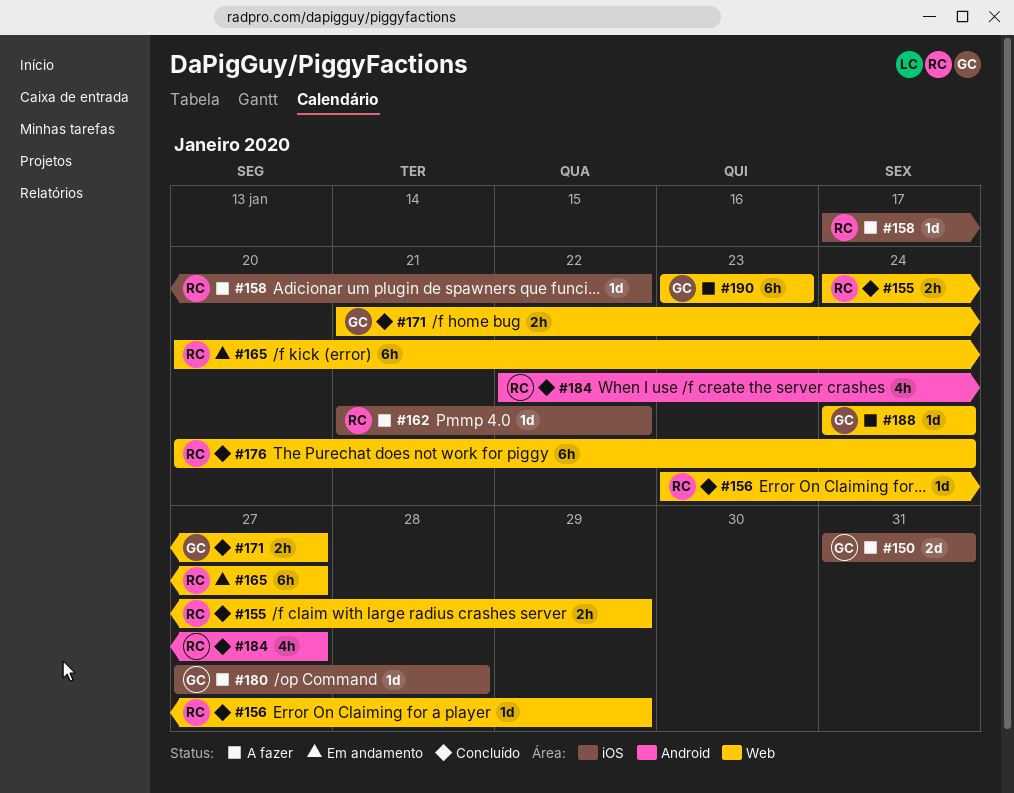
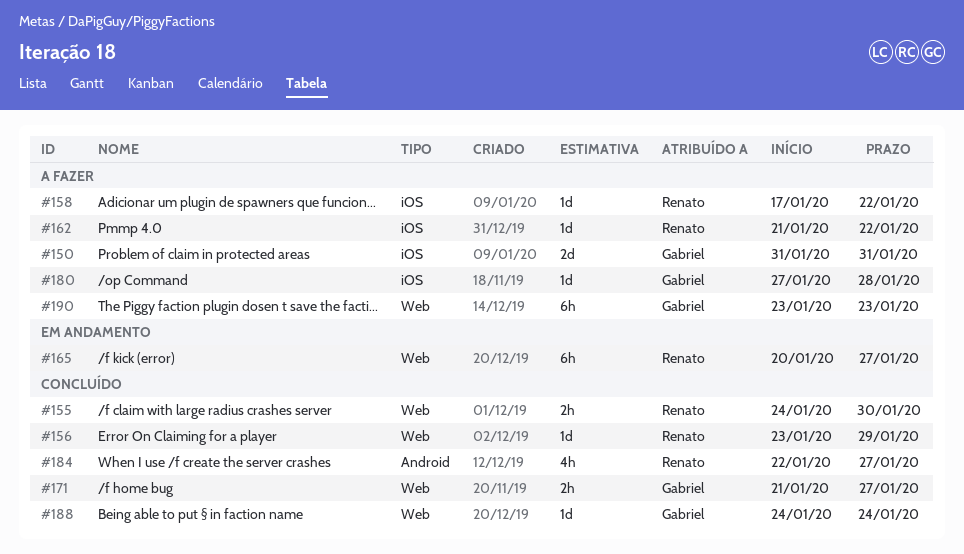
#155, due: Jan 29 -> Jan 30
#176: present -> none
#188, status: A fazer -> Concluído

